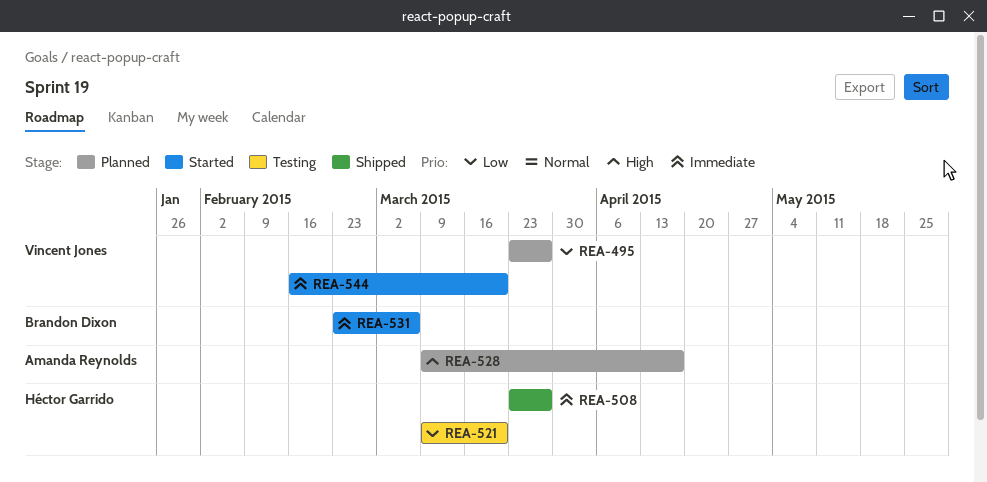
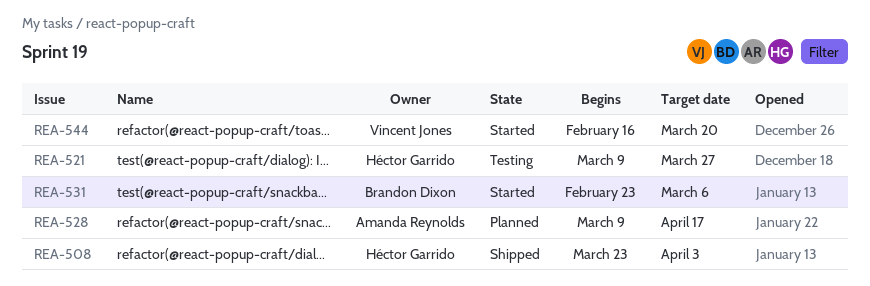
REA-495: present -> none
REA-508, due: Mar 27 -> Apr 3
REA-521, due: Mar 20 -> Mar 27

